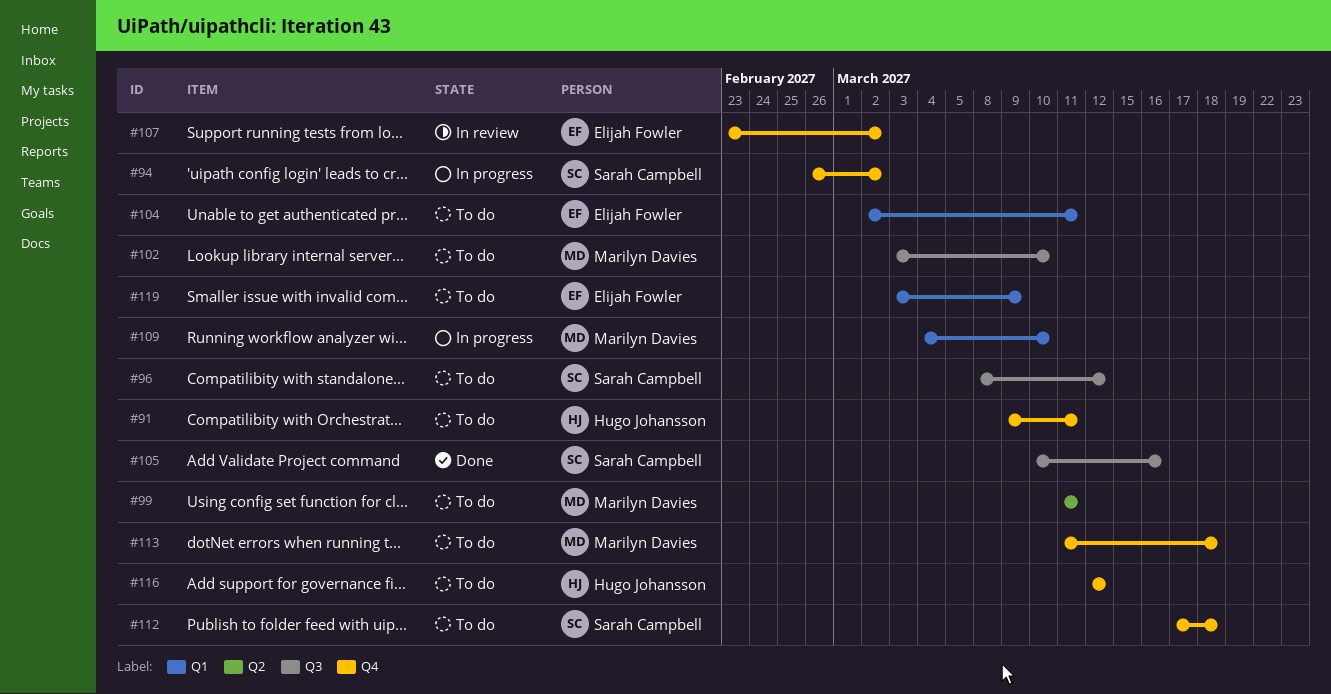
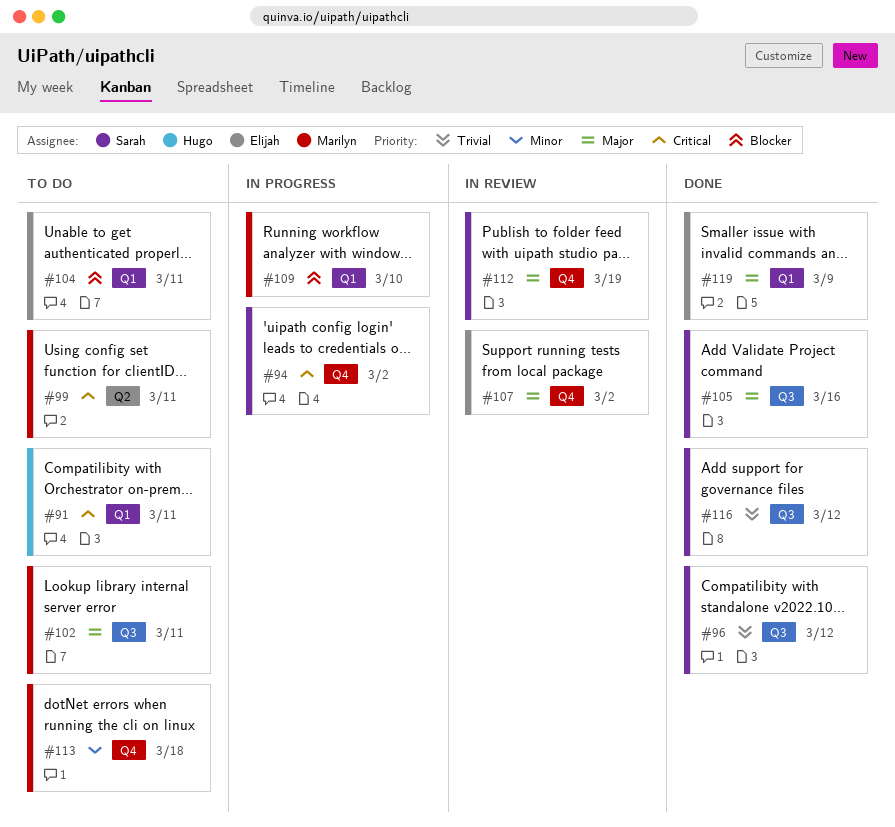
#91, label: Q4 -> Q1
#96, status: To do -> Done
#102, due: Mar 10 -> Mar 11
#112, status: To do -> In review
#112, due: Mar 18 -> Mar 19
#116, status: To do -> Done
#116, owner: Hugo Johansson -> Sarah Campbell
#116, label: Q4 -> Q3
#119, status: To do -> Done

